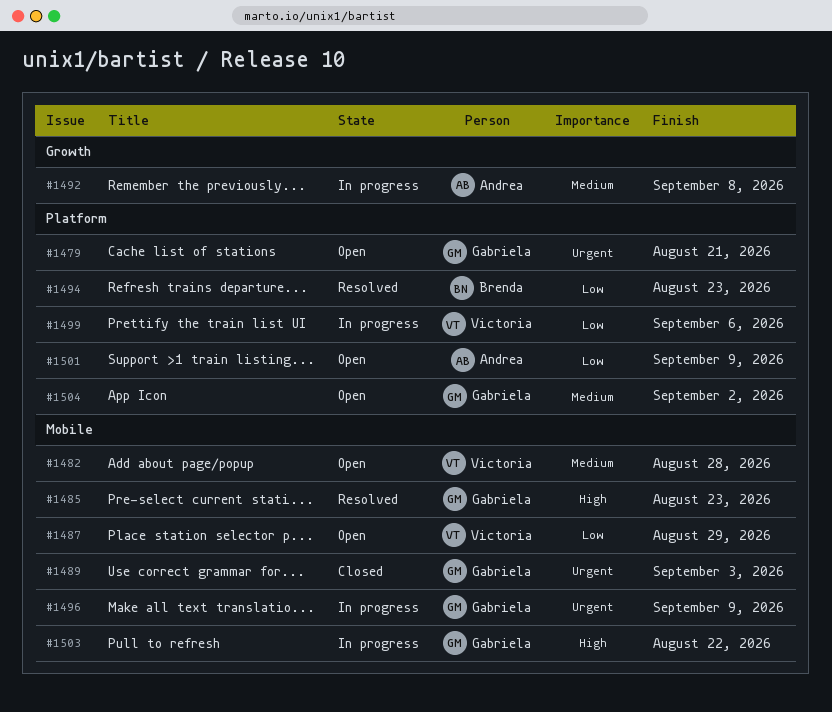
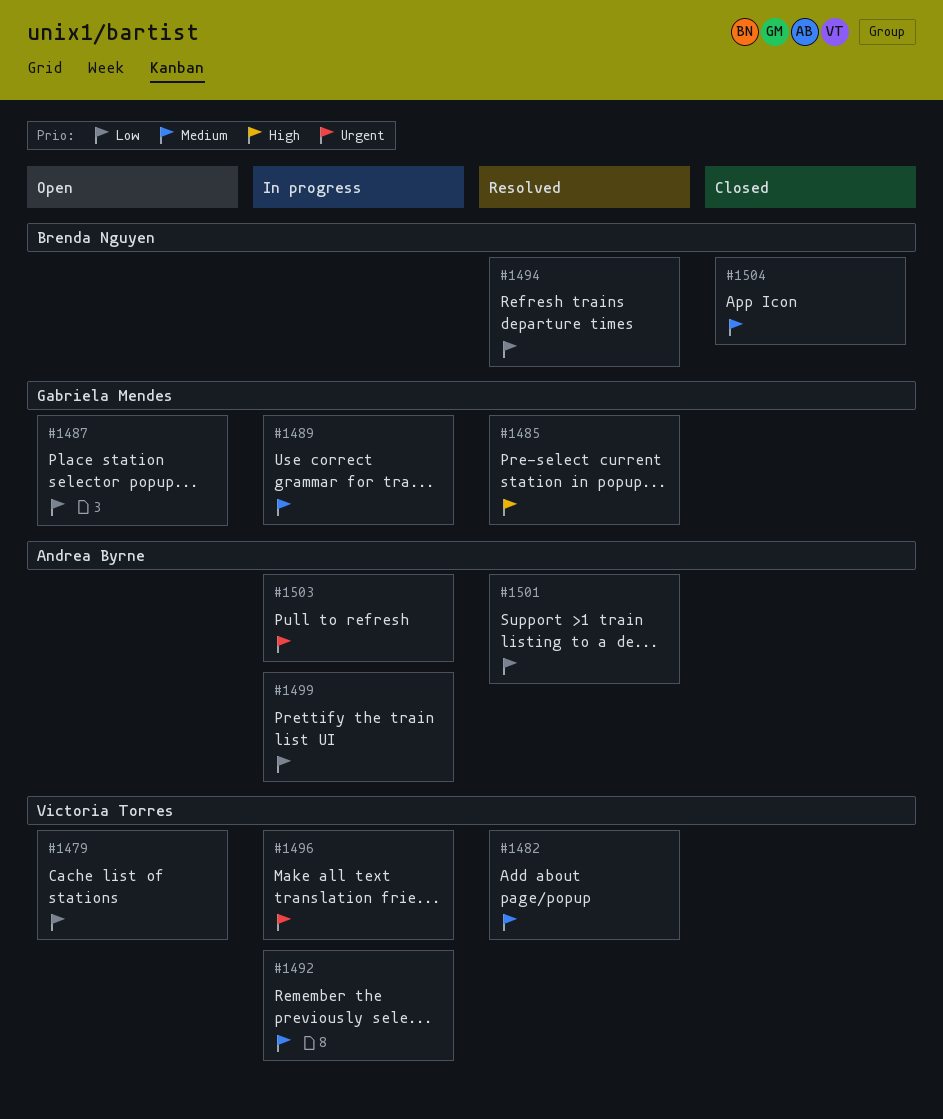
#1479, owner: Gabriela Mendes -> Victoria Torres
#1479, priority: Urgent -> Low
#1482, status: Open -> Resolved
#1487, owner: Victoria Torres -> Gabriela Mendes
#1489, status: Closed -> In progress
#1489, priority: Urgent -> Medium
#1492, owner: Andrea Byrne -> Victoria Torres
#1496, owner: Gabriela Mendes -> Victoria Torres
#1499, owner: Victoria Torres -> Andrea Byrne
#1501, status: Open -> Resolved
#1503, owner: Gabriela Mendes -> Andrea Byrne
#1503, priority: High -> Urgent
#1504, status: Open -> Closed
#1504, owner: Gabriela Mendes -> Brenda Nguyen

